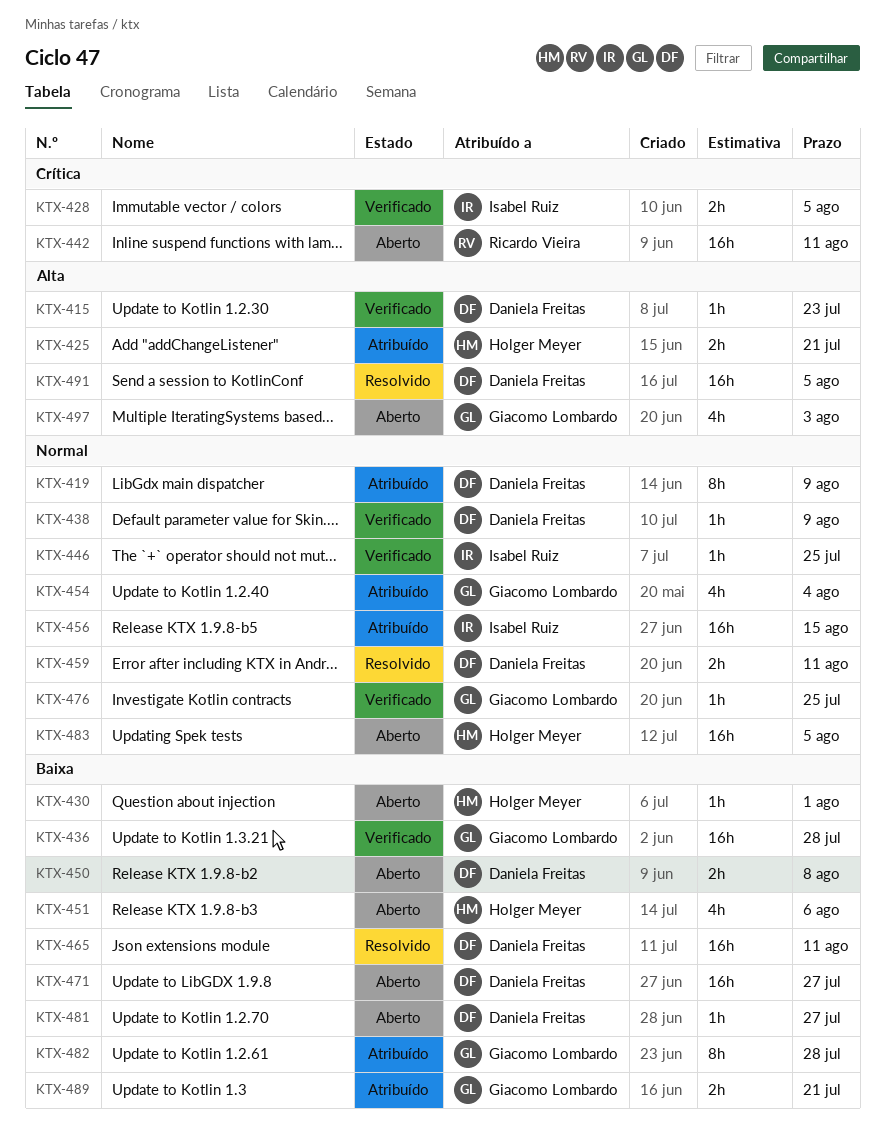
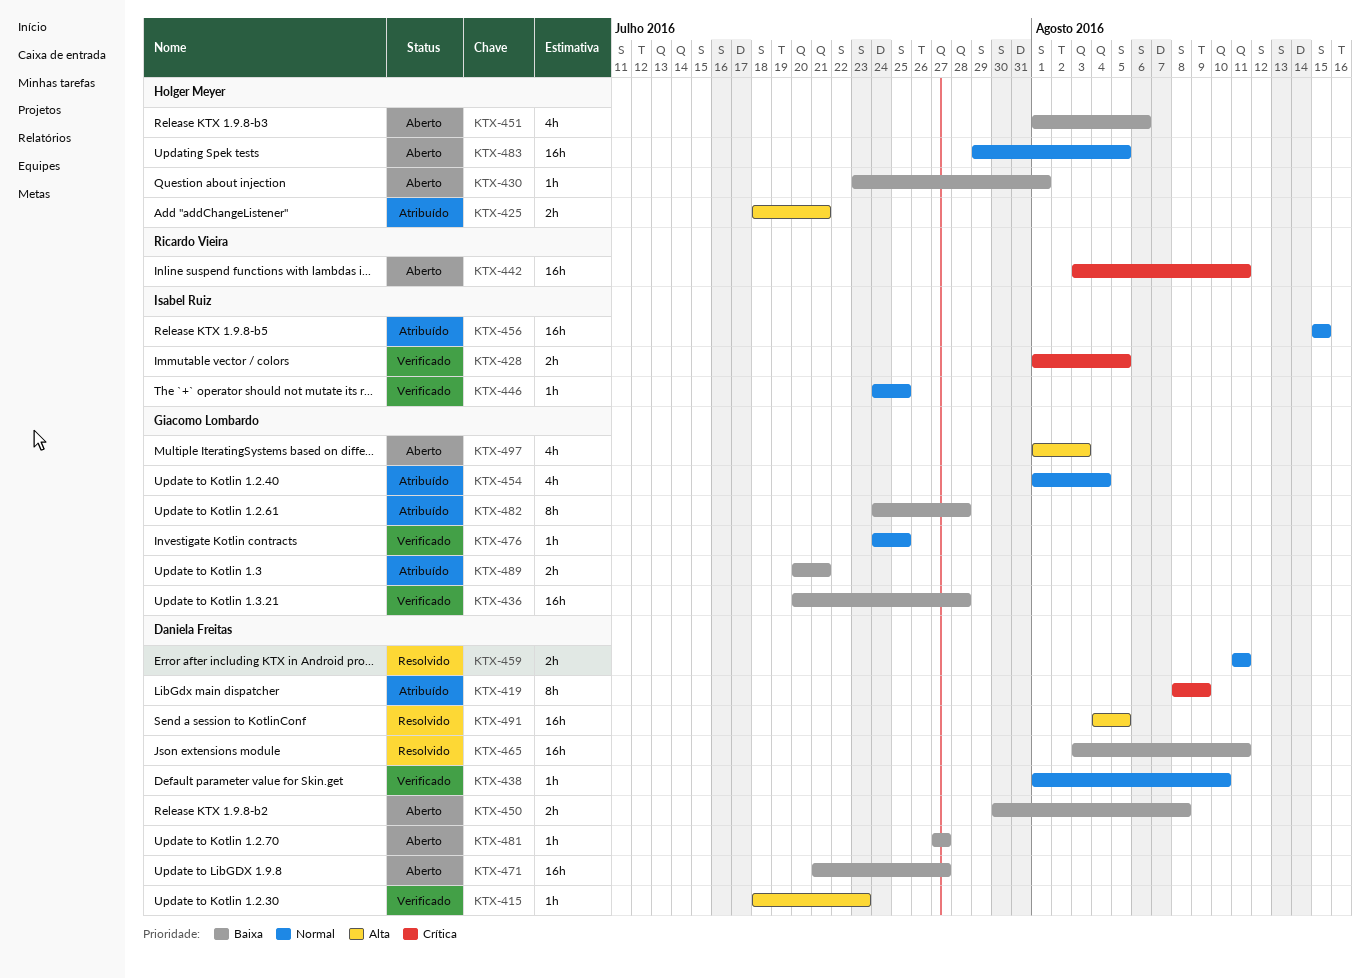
KTX-419, priority: Normal -> Crítica
KTX-438, due: Aug 9 -> Aug 10

